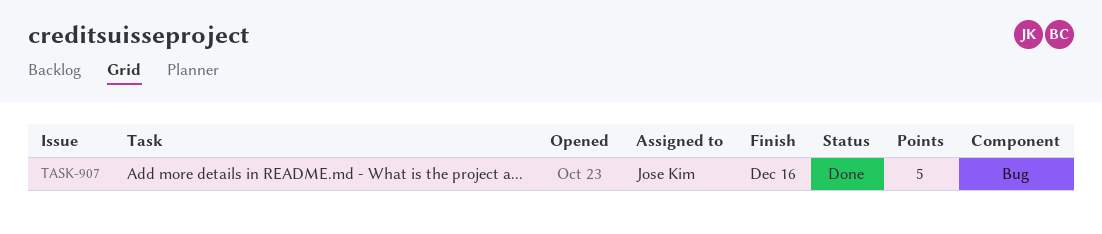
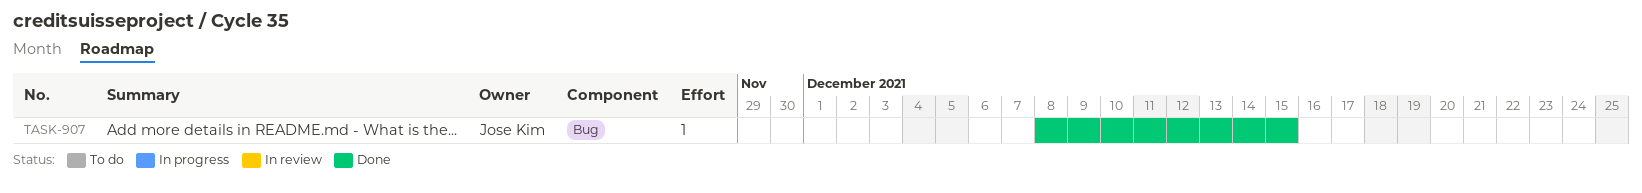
TASK-907, estimate: 5 -> 1
TASK-907, due: Dec 16 -> Dec 15

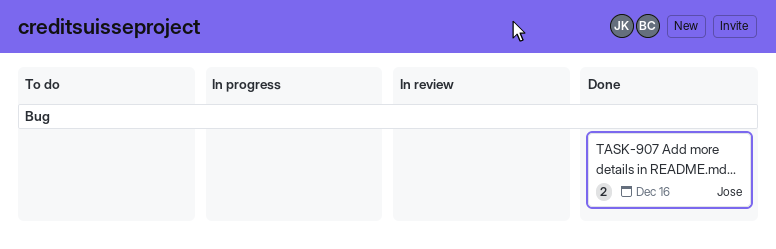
TASK-907, estimate: 1 -> 2
TASK-907, due: Dec 15 -> Dec 16

